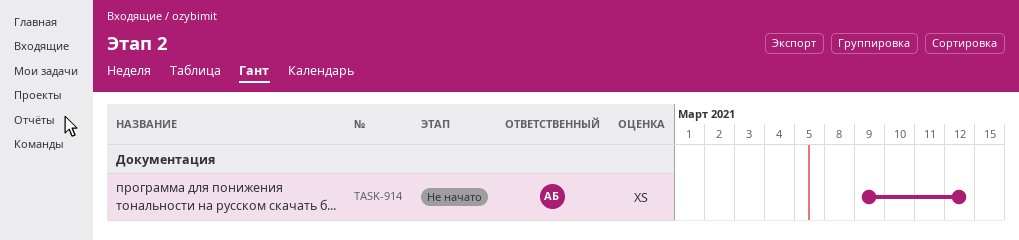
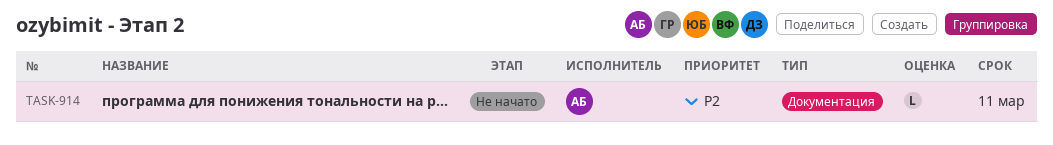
TASK-914, estimate: XS -> L
TASK-914, due: Mar 12 -> Mar 11

